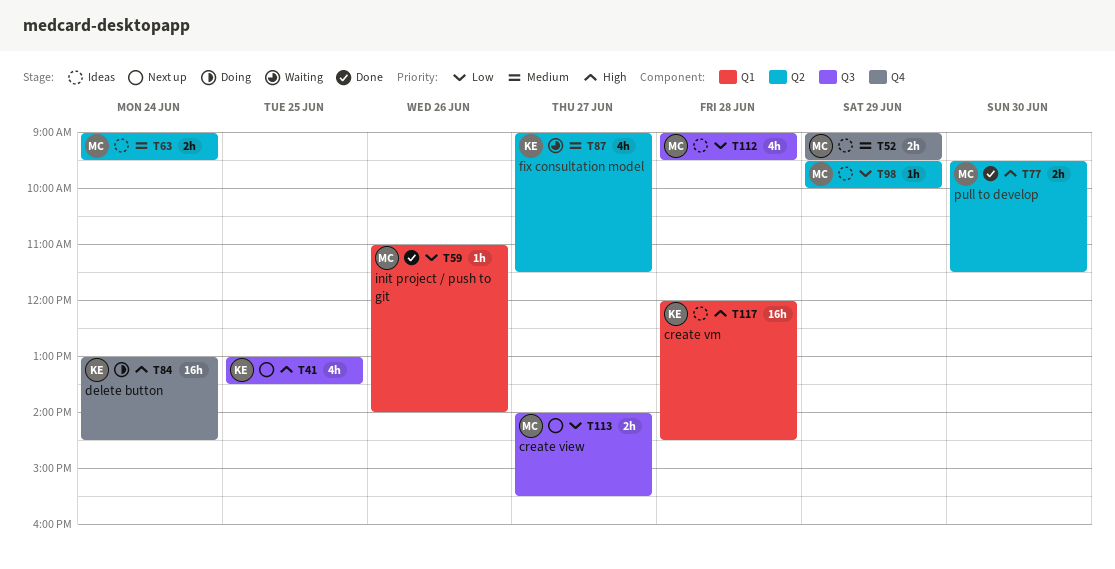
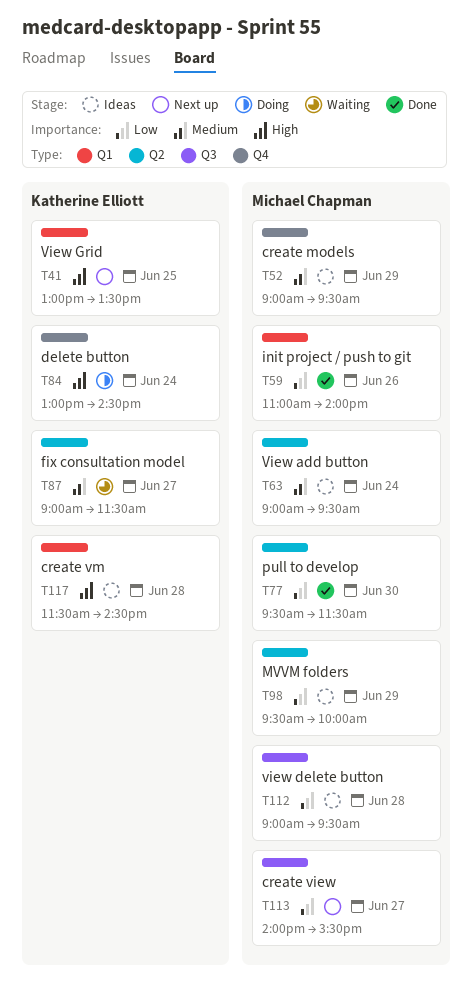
T41, label: Q3 -> Q1
T77, priority: High -> Low
T117, begins: 12:00 -> 11:30

